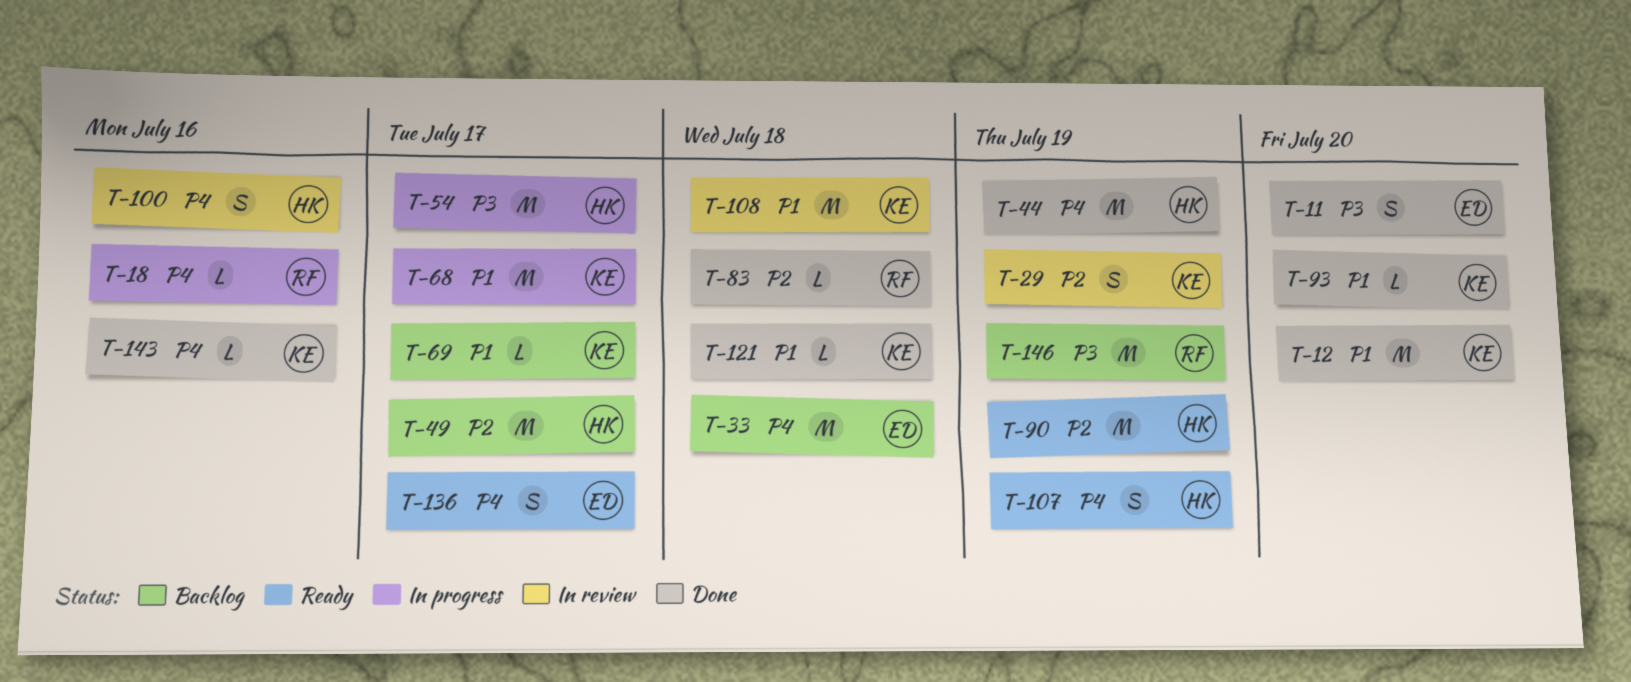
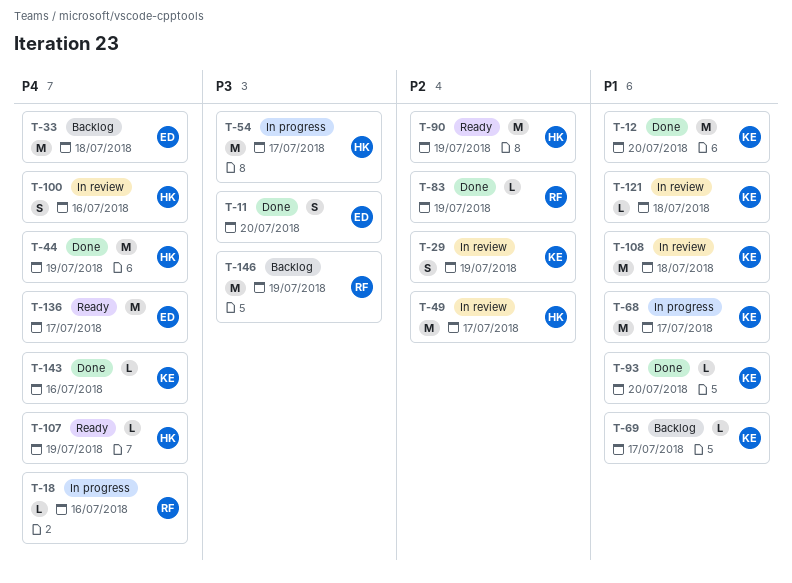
T-49, status: Backlog -> In review
T-83, due: Jul 18 -> Jul 19
T-107, estimate: S -> L
T-121, status: Done -> In review
T-136, estimate: S -> M

